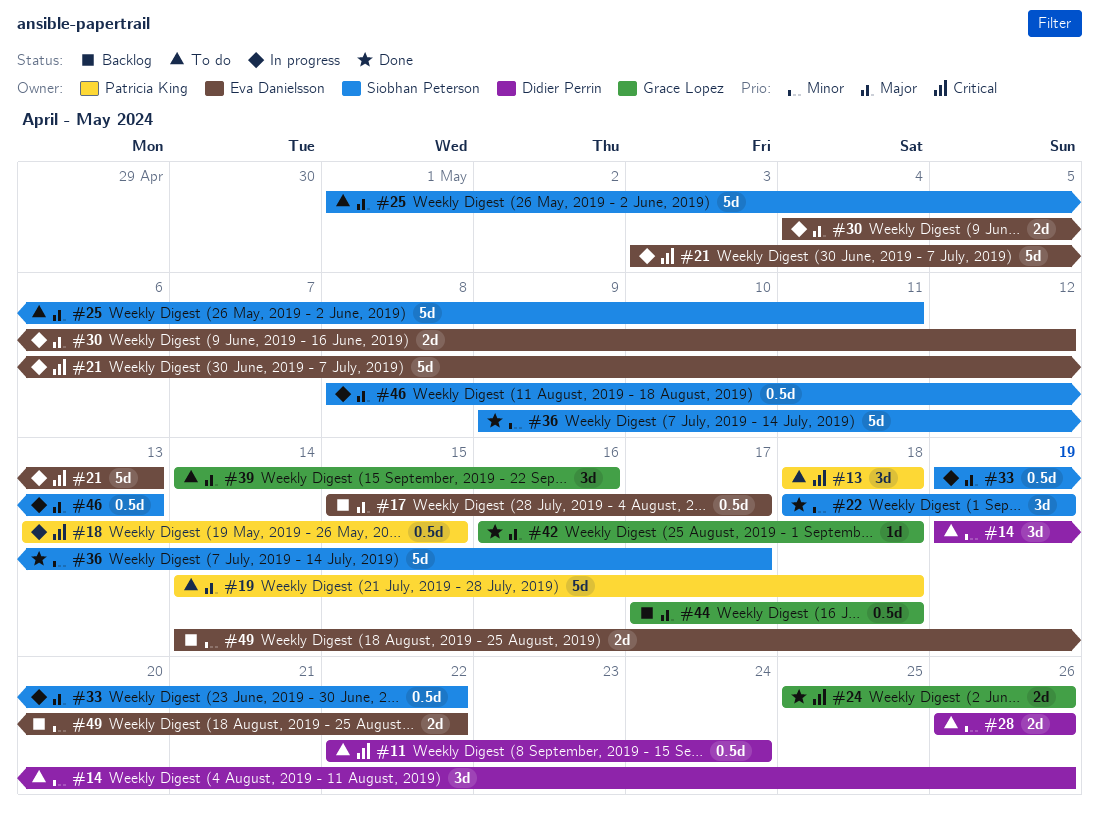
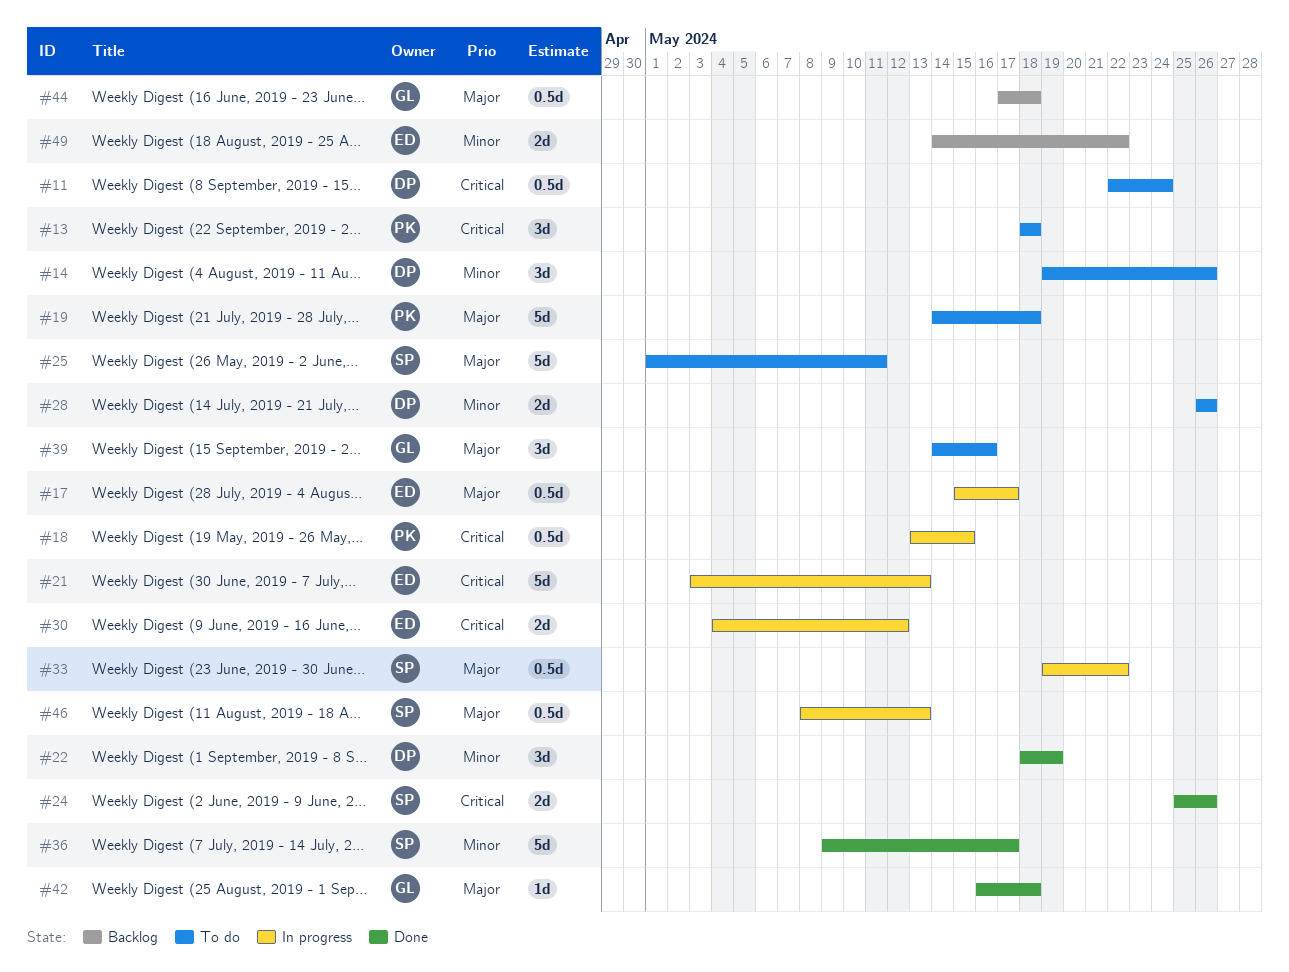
#17, status: Backlog -> In progress
#22, owner: Siobhan Peterson -> Didier Perrin
#24, owner: Grace Lopez -> Siobhan Peterson
#30, priority: Major -> Critical

